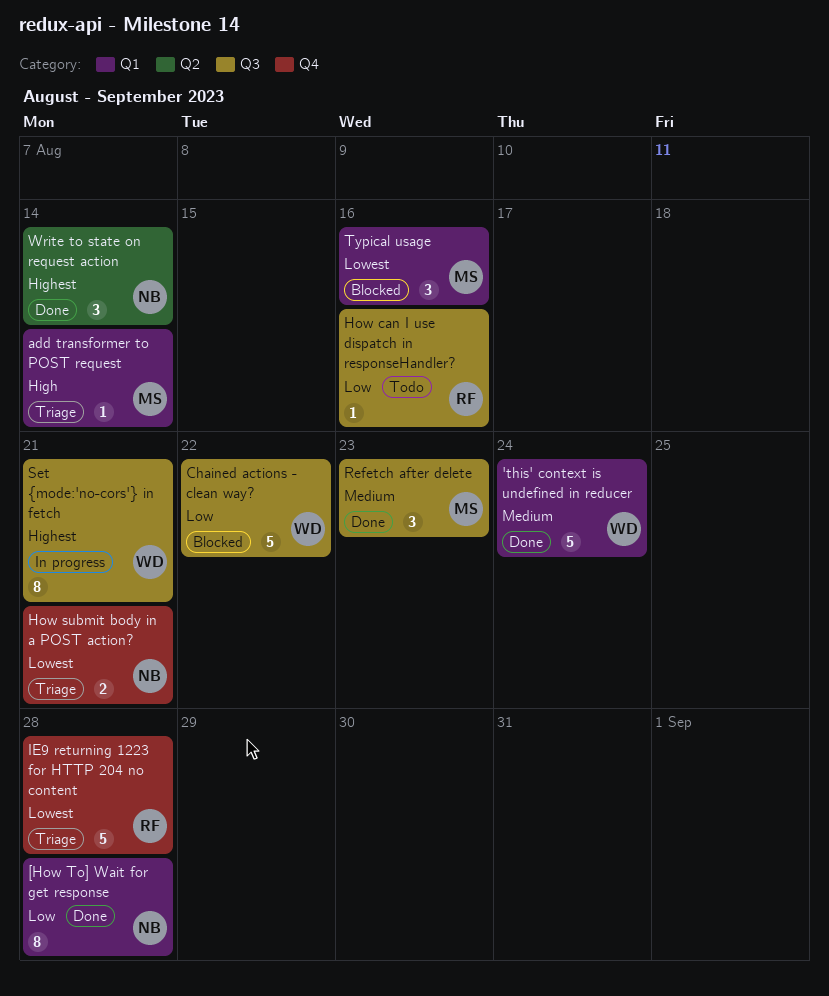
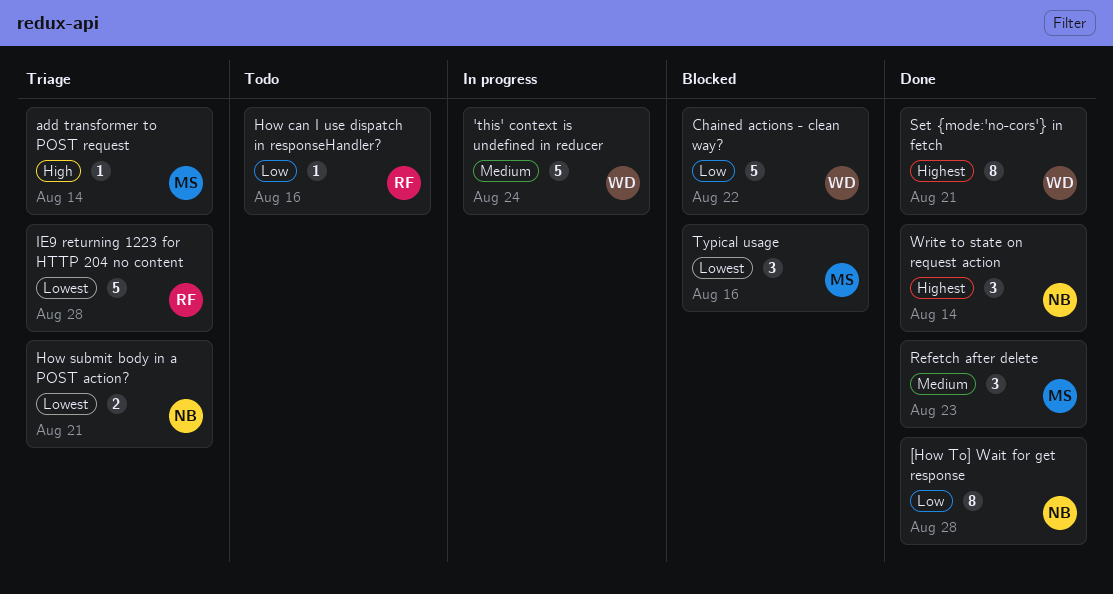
'this' context is undefined in reducer, status: Done -> In progress
Set {mode:'no-cors'} in fetch, status: In progress -> Done

